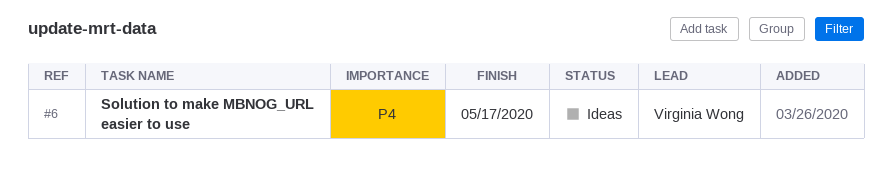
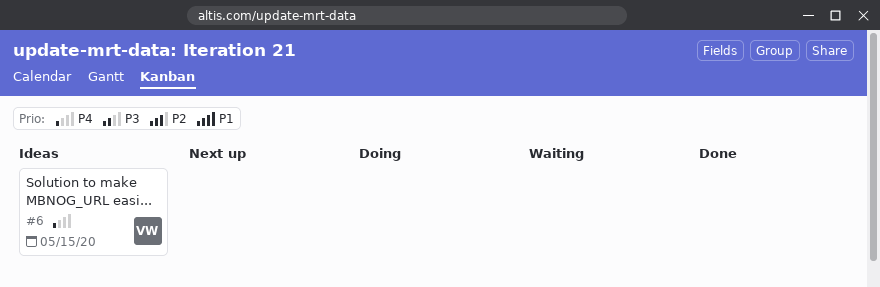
#6, due: May 17 -> May 15

